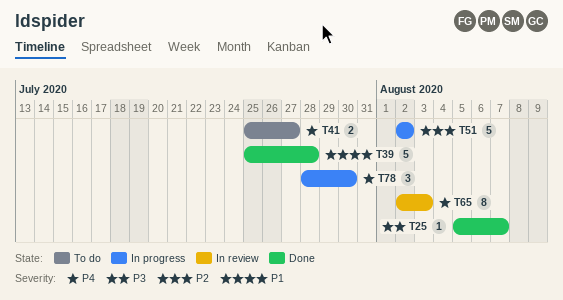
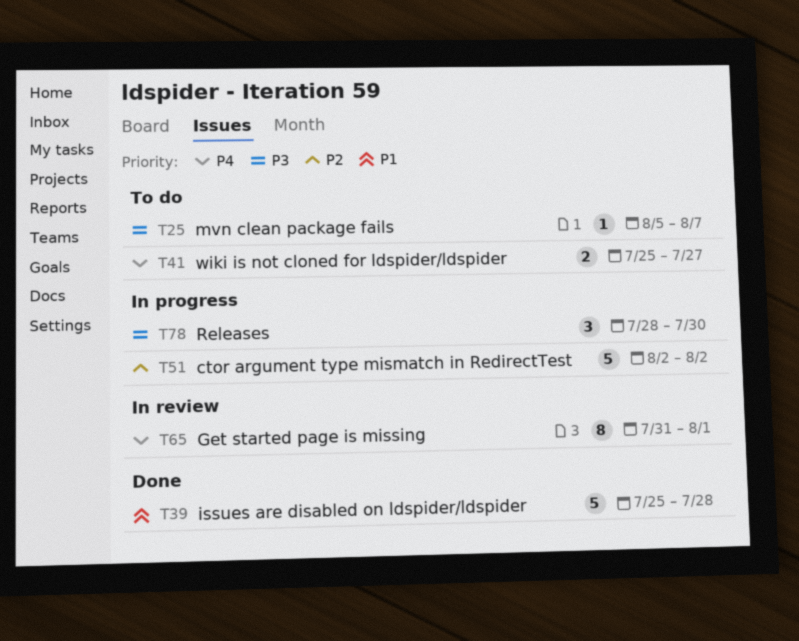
T25, status: Done -> To do
T65, start: Aug 2 -> Jul 31
T65, due: Aug 3 -> Aug 1
T78, priority: P4 -> P3

